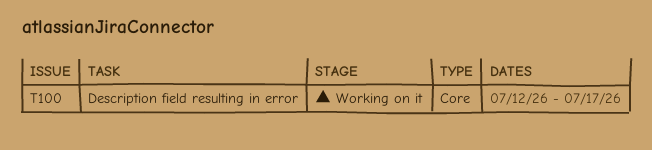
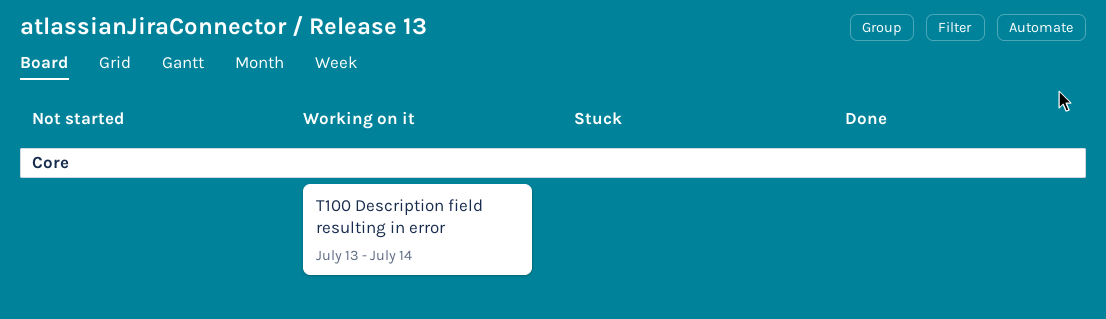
T100, start: Jul 12 -> Jul 13
T100, due: Jul 17 -> Jul 14

